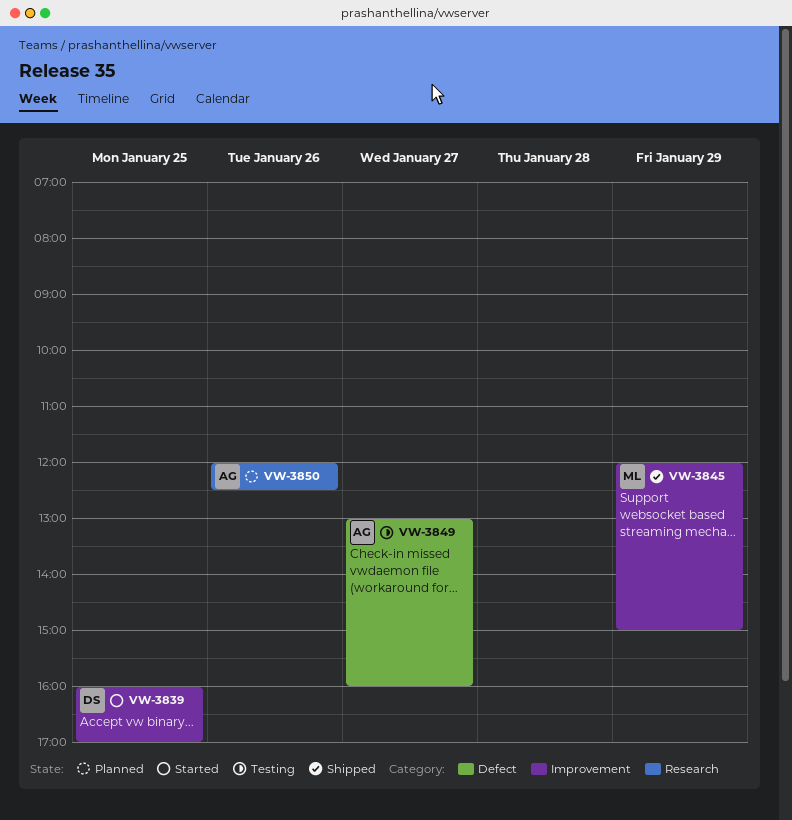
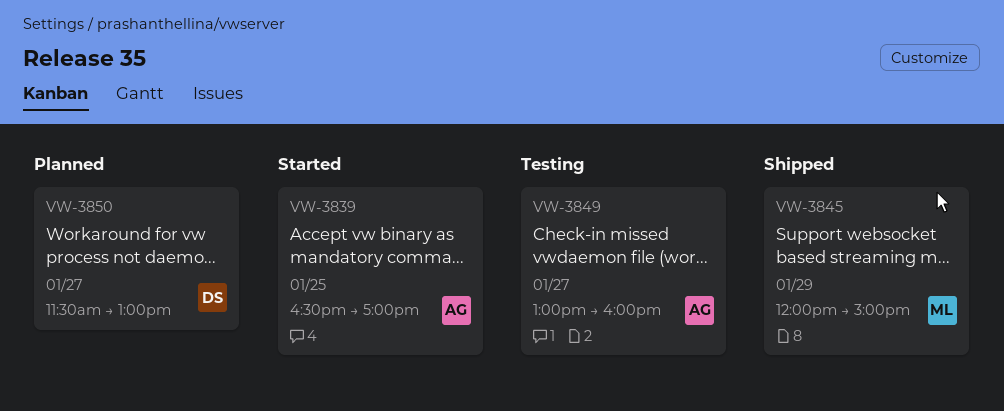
VW-3839, owner: DS -> AG
VW-3839, begins: 16:00 -> 16:30
VW-3850, owner: AG -> DS
VW-3850, day: Jan 26 -> Jan 27
VW-3850, begins: 12:00 -> 11:30
VW-3850, ends: 12:30 -> 13:00

